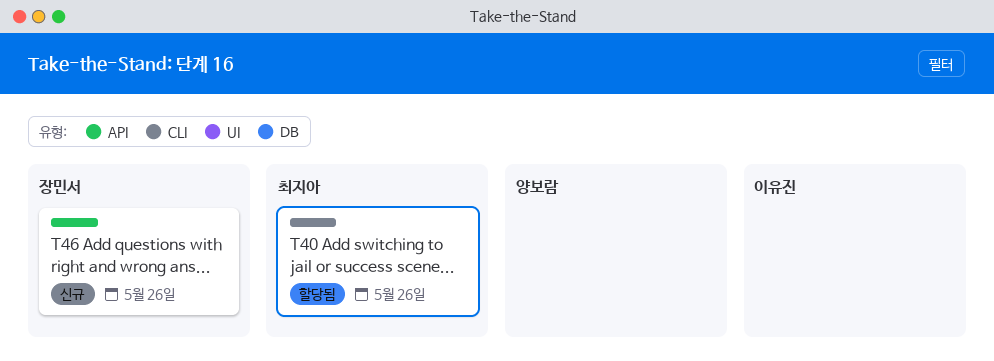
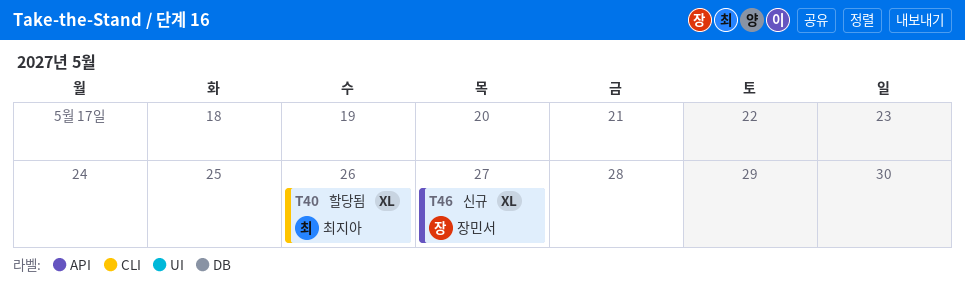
T46, due: May 26 -> May 27

